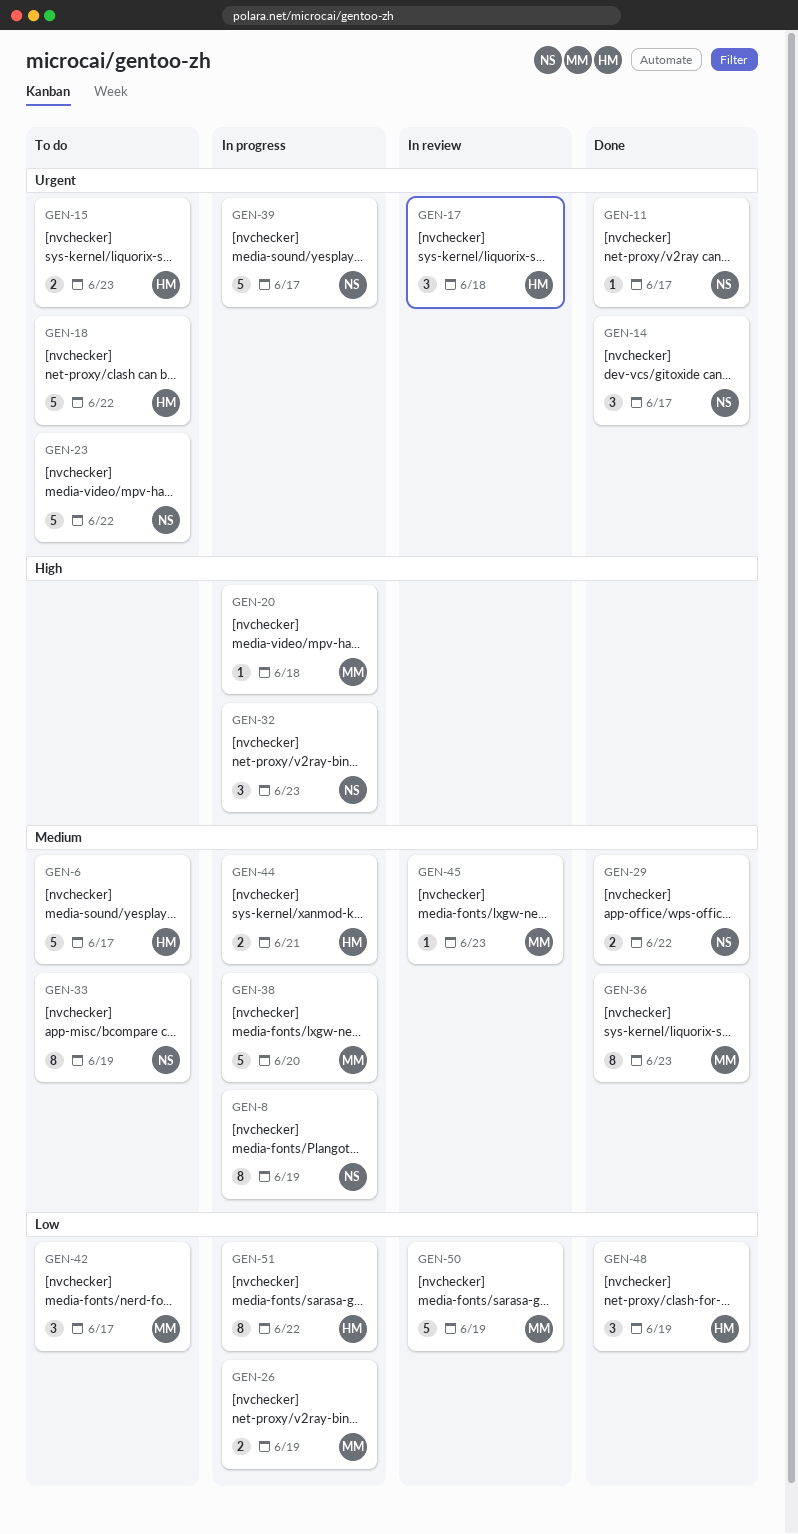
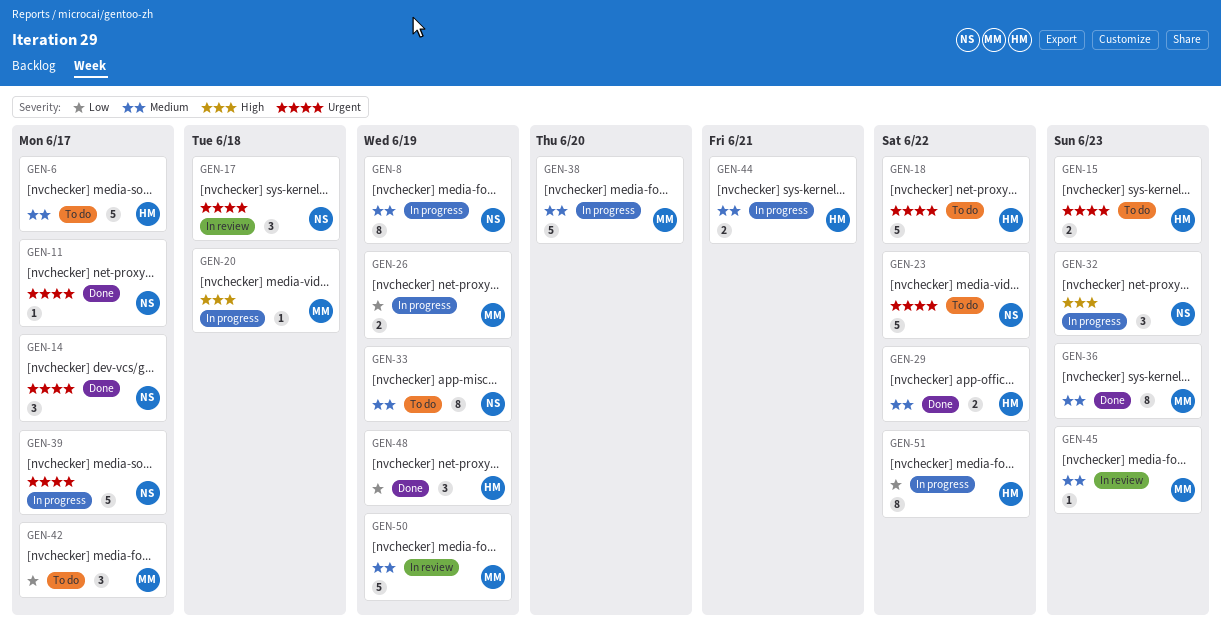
GEN-17, owner: HM -> NS
GEN-29, owner: NS -> HM
GEN-50, priority: Low -> Medium

